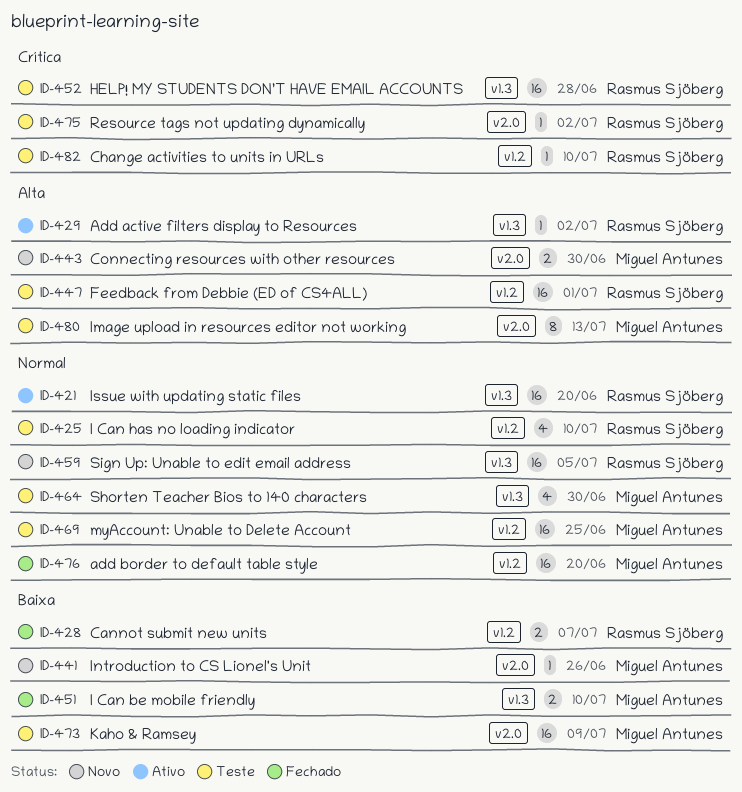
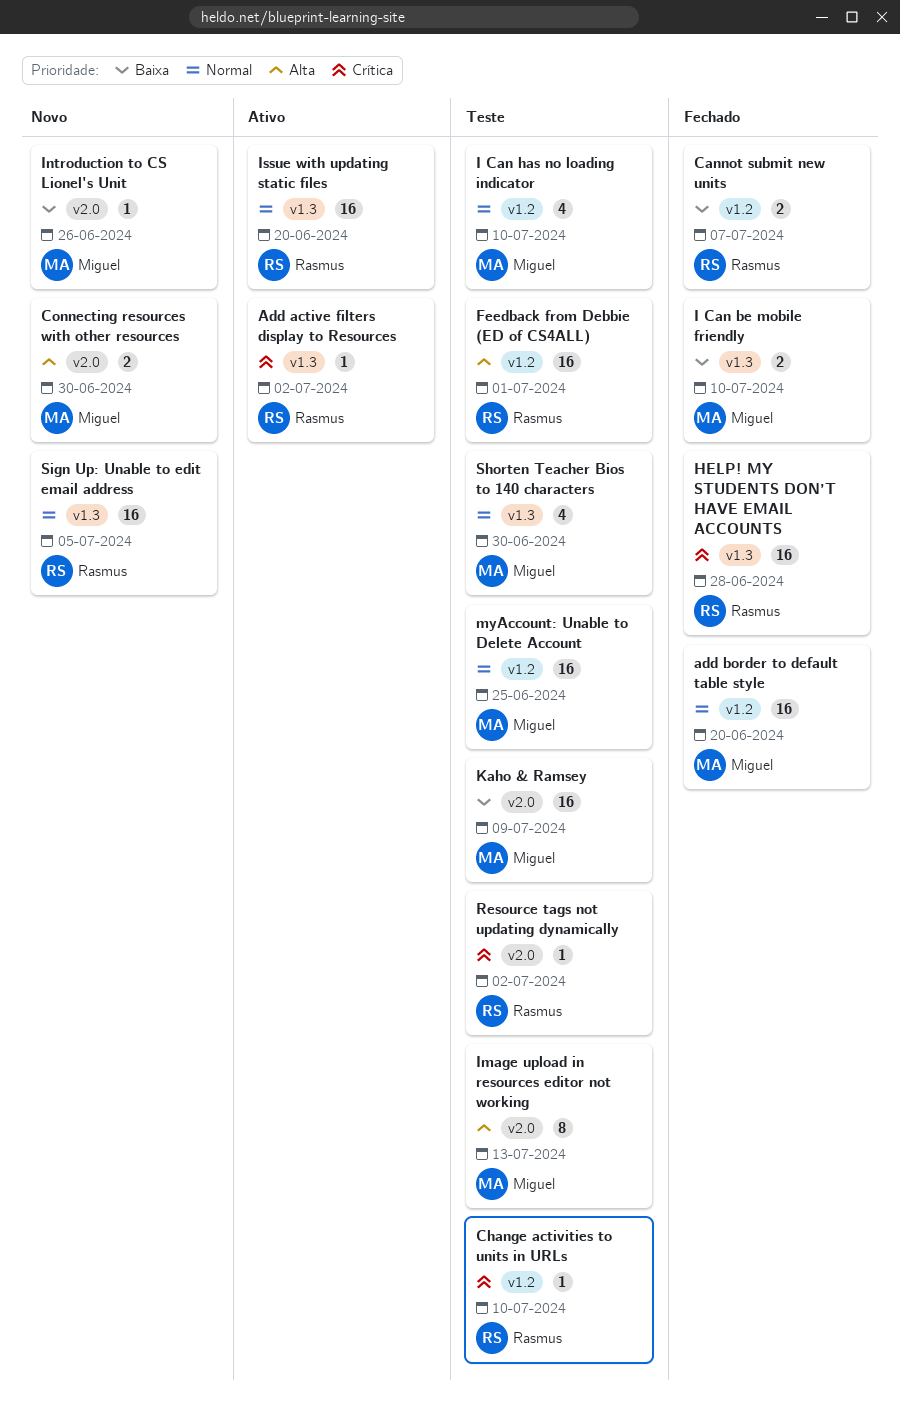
Add active filters display to Resources, priority: Alta -> Crítica
HELP! MY STUDENTS DON’T HAVE EMAIL ACCOUNTS, status: Teste -> Fechado
I Can has no loading indicator, owner: Rasmus Sjöberg -> Miguel Antunes

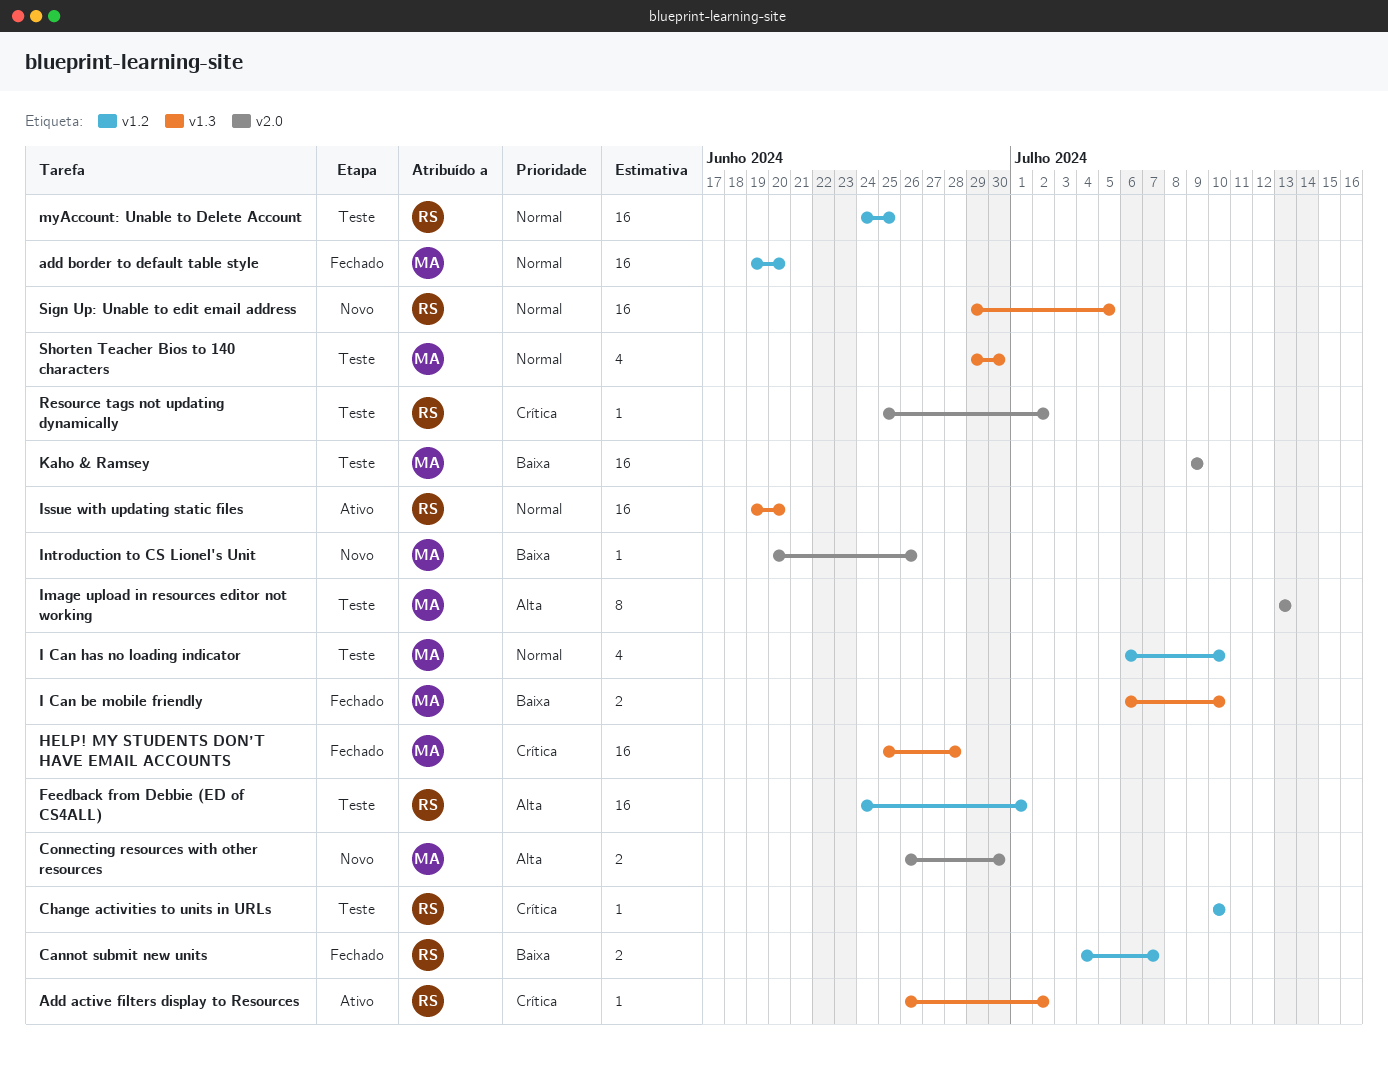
HELP! MY STUDENTS DON’T HAVE EMAIL ACCOUNTS, owner: Rasmus -> Miguel
myAccount: Unable to Delete Account, owner: Miguel -> Rasmus

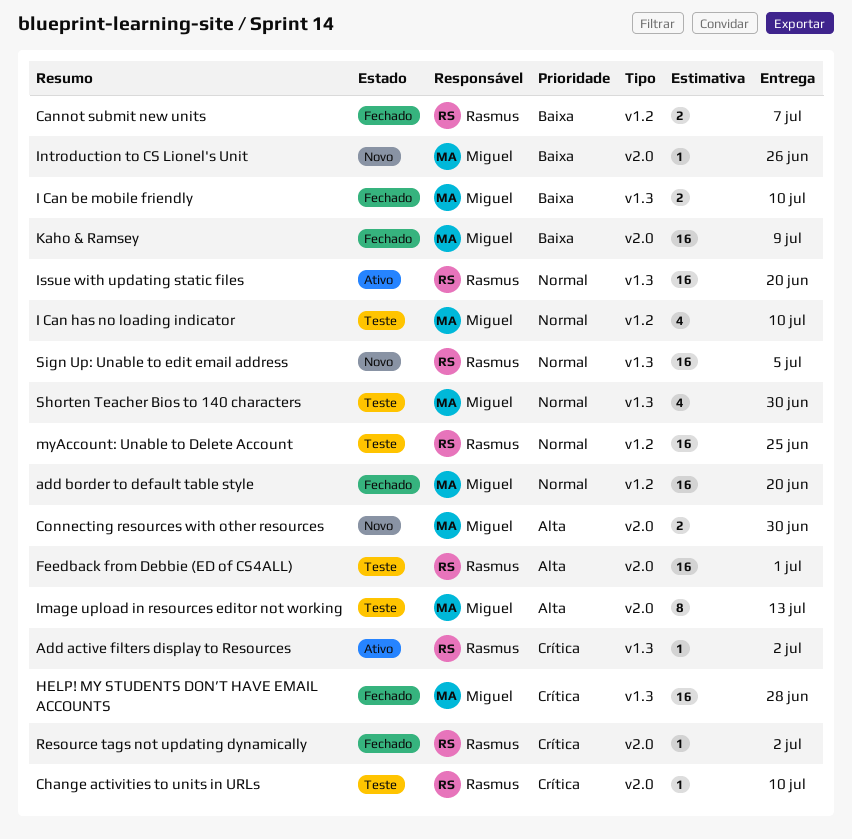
Change activities to units in URLs, label: v1.2 -> v2.0
Feedback from Debbie (ED of CS4ALL), label: v1.2 -> v2.0
Kaho & Ramsey, status: Teste -> Fechado
Resource tags not updating dynamically, status: Teste -> Fechado

